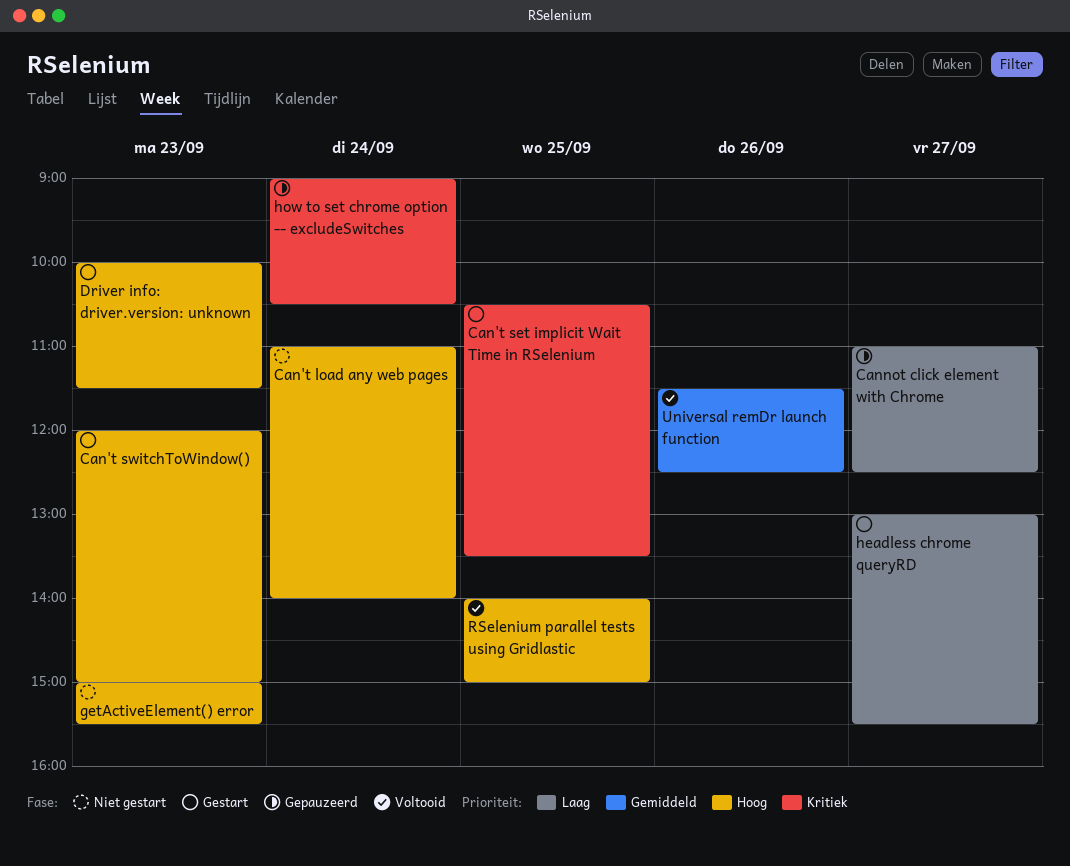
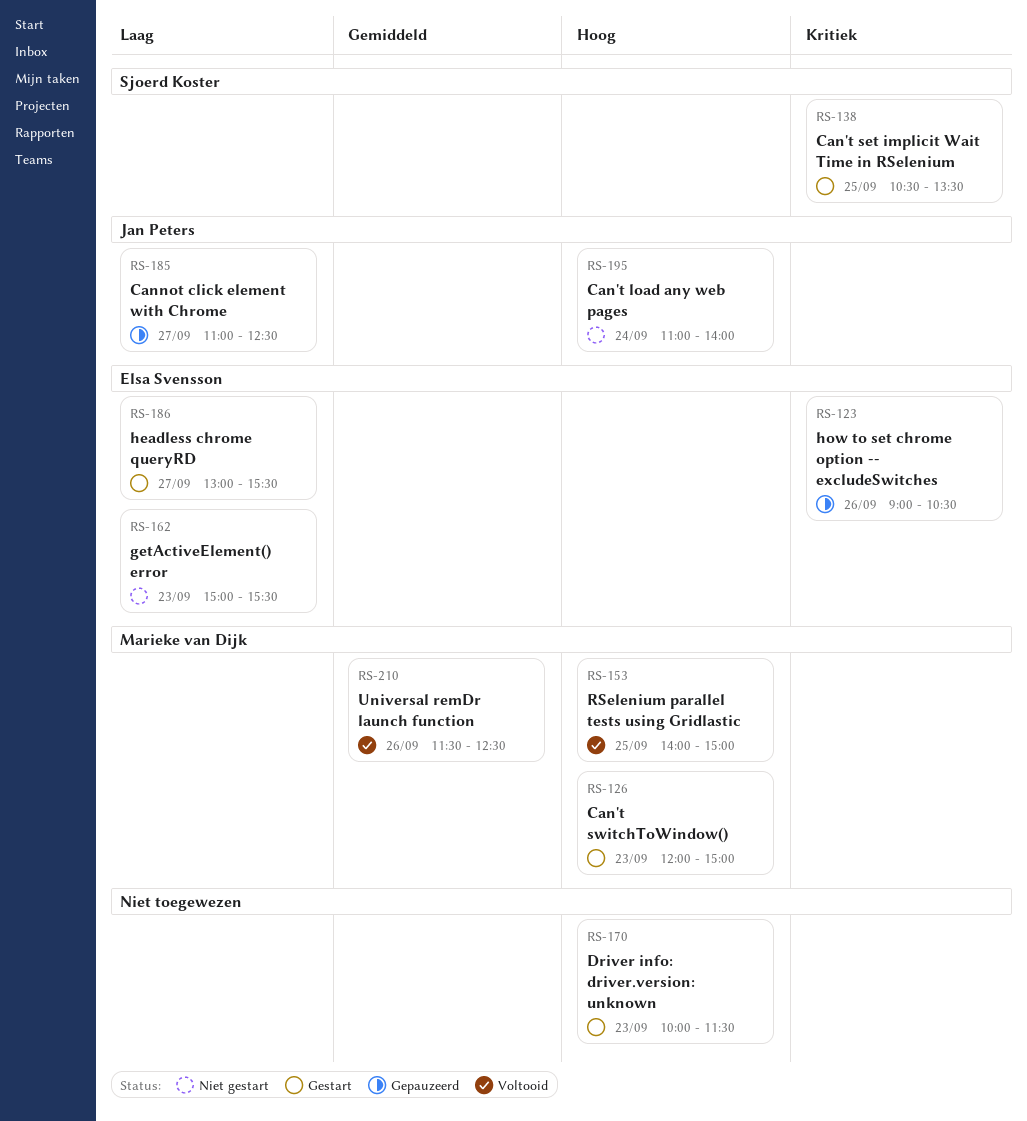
getActiveElement() error, priority: Hoog -> Laag
how to set chrome option -- excludeSwitches, day: Sep 24 -> Sep 26

